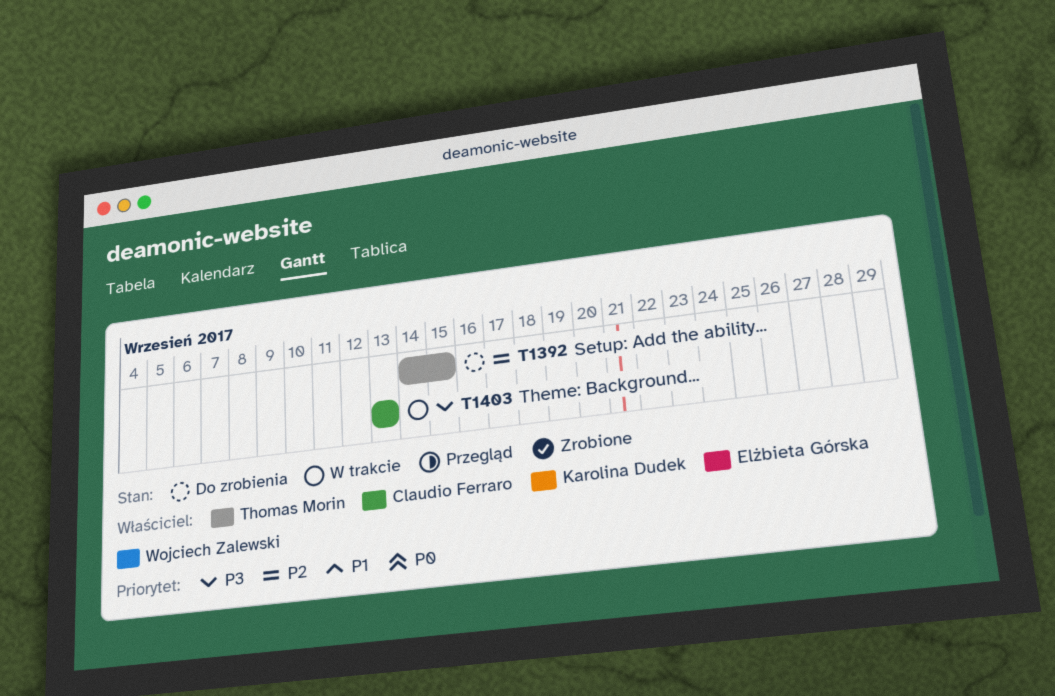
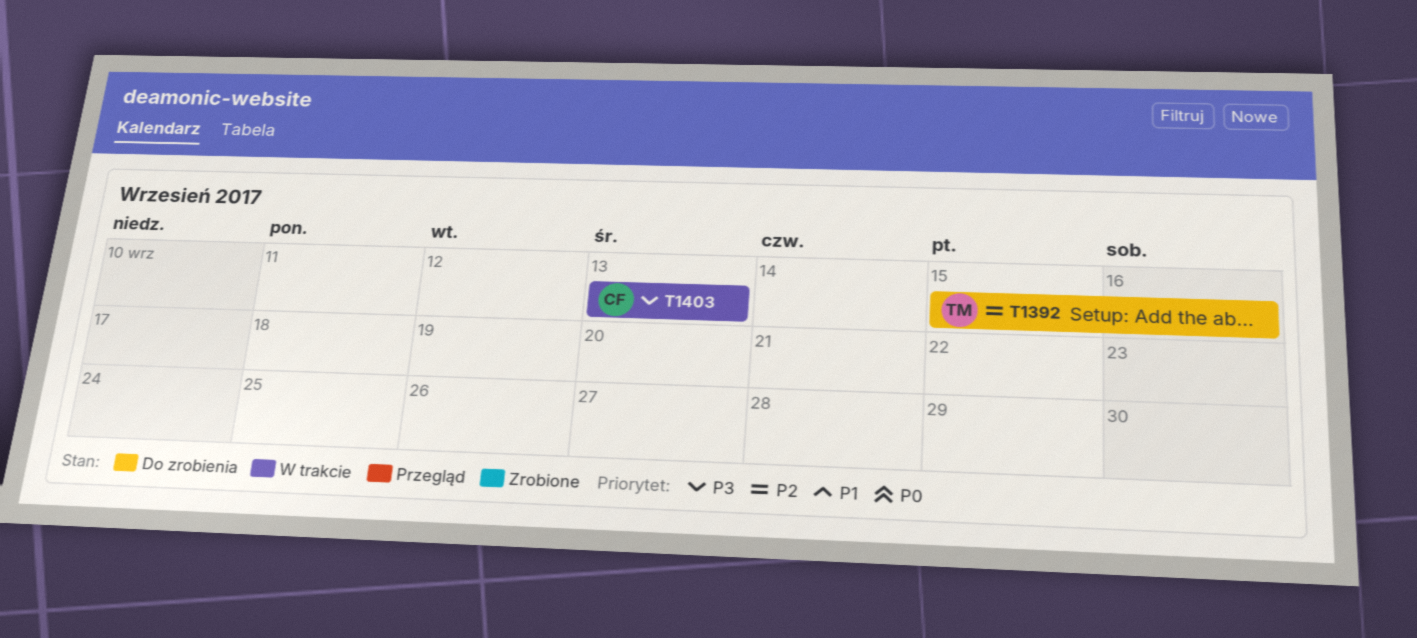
T1392, start: Sep 14 -> Sep 15
T1392, due: Sep 15 -> Sep 16

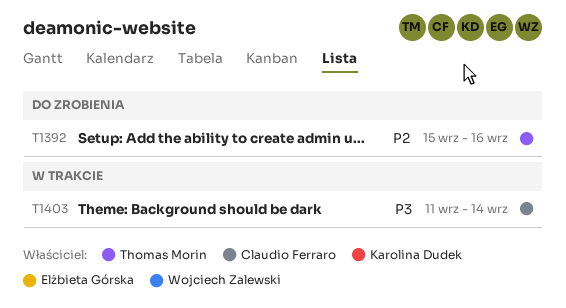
T1403, start: Sep 13 -> Sep 11
T1403, due: Sep 13 -> Sep 14

